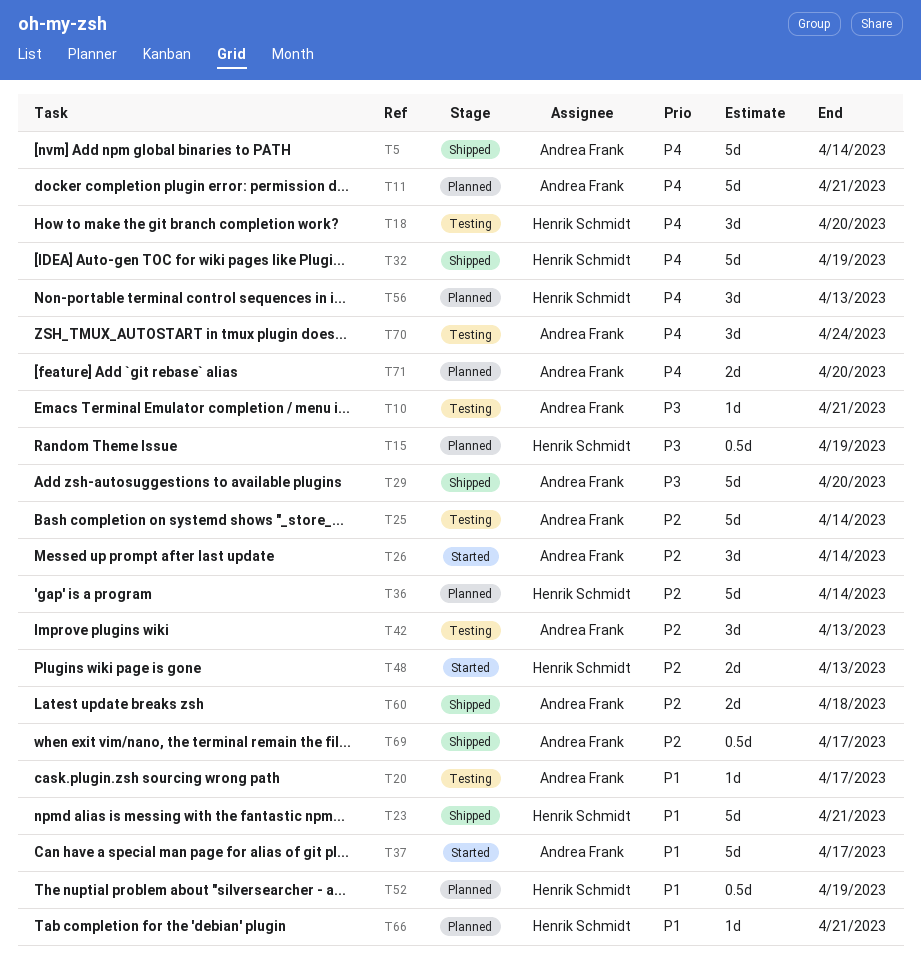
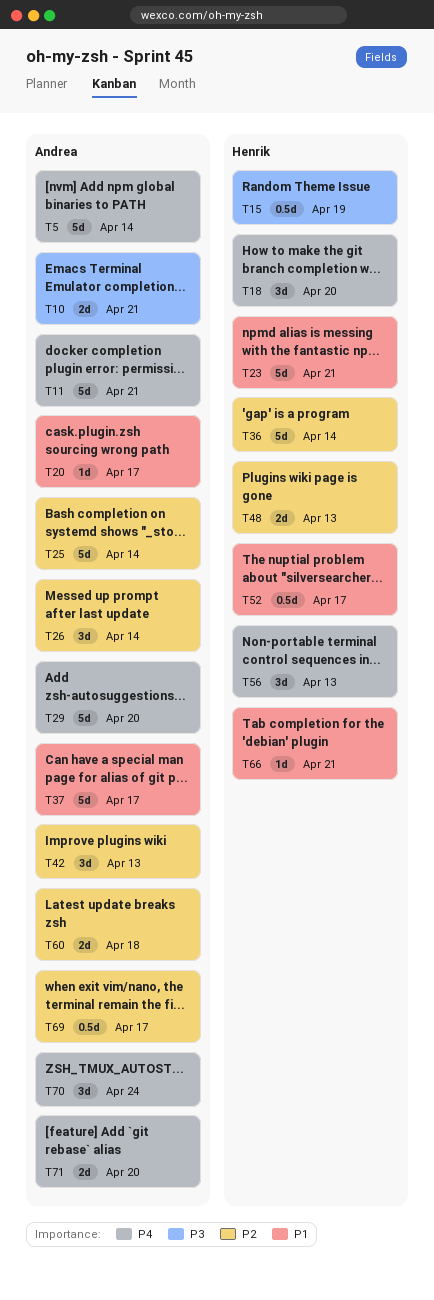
T10, estimate: 1d -> 2d
T29, priority: P3 -> P4
T32: present -> none
T52, due: Apr 19 -> Apr 17

